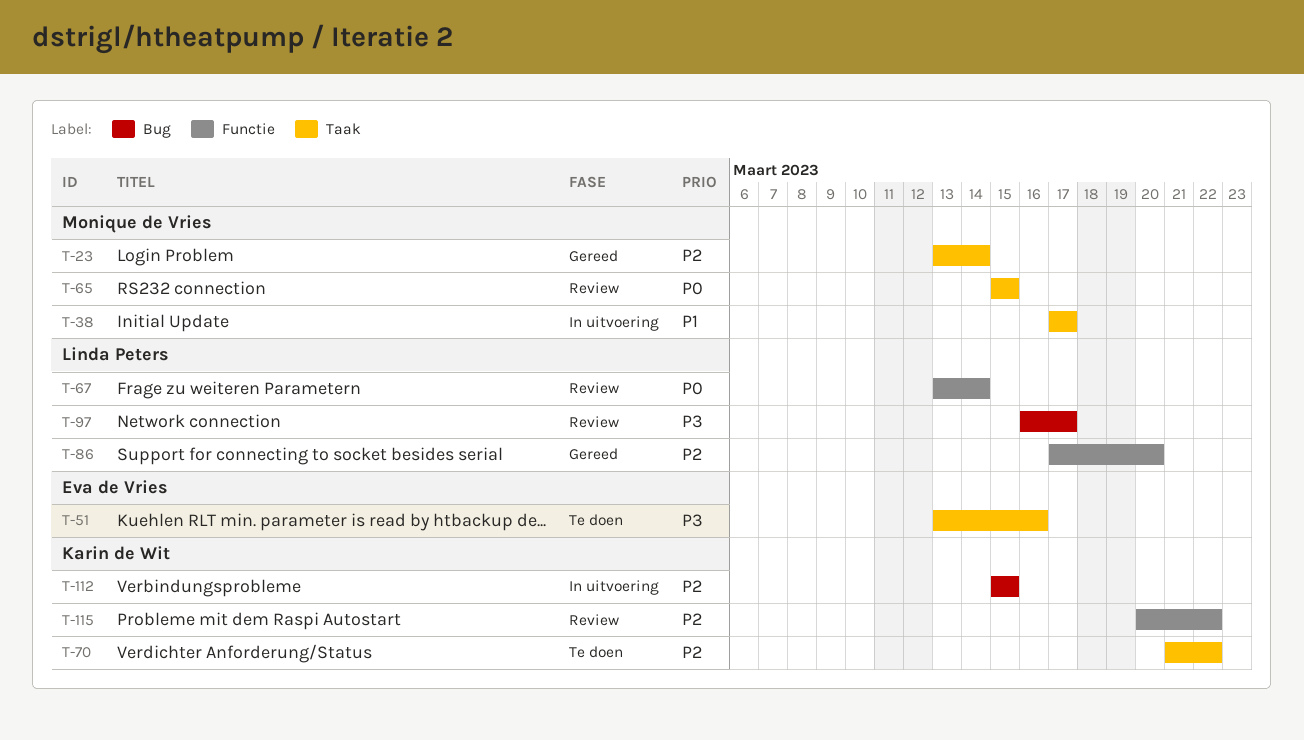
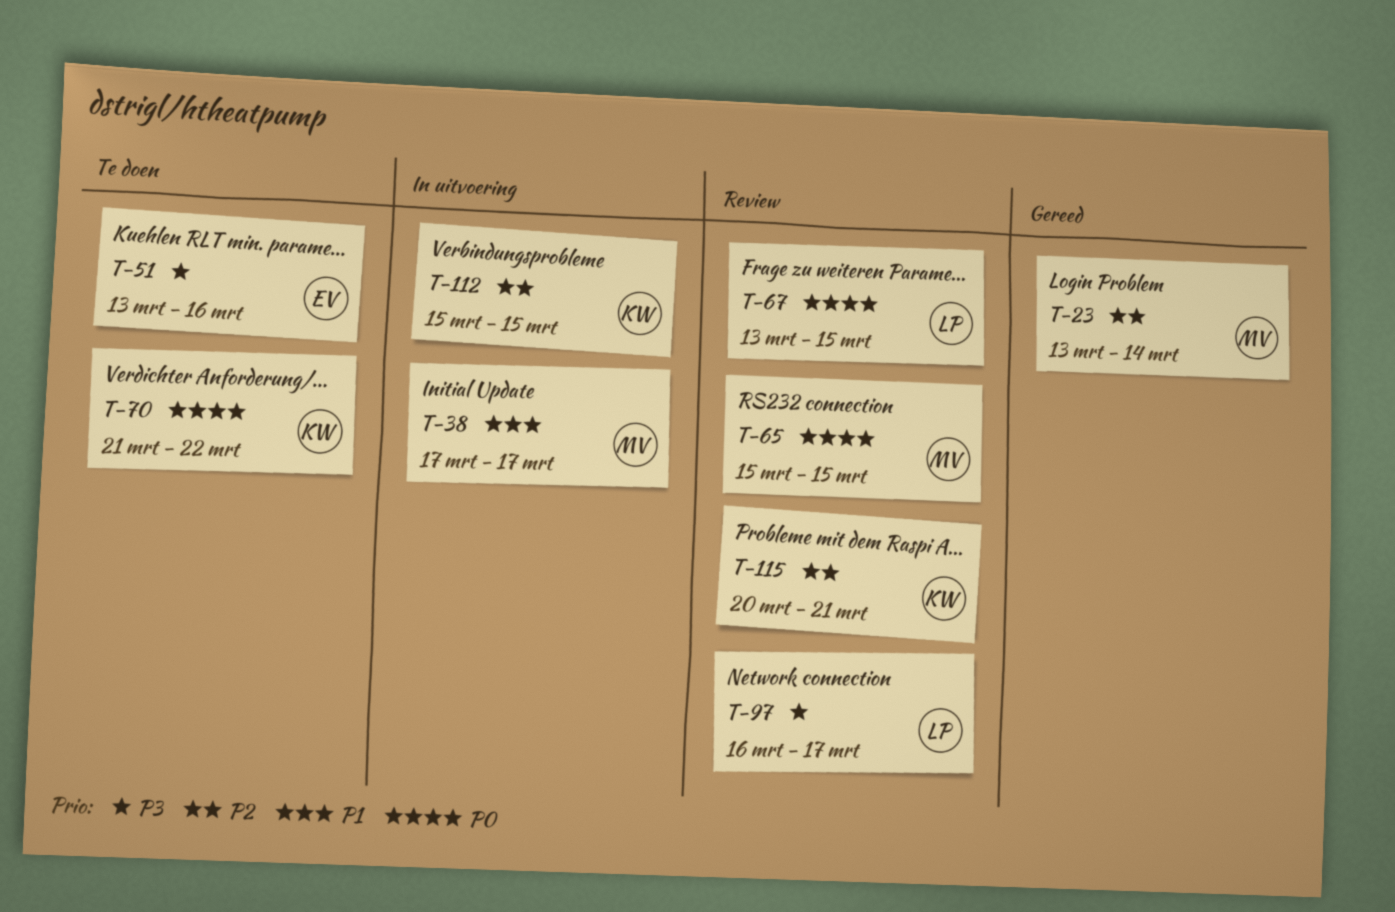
T-67, due: Mar 14 -> Mar 15
T-70, priority: P2 -> P0
T-86: present -> none
T-115, due: Mar 22 -> Mar 21

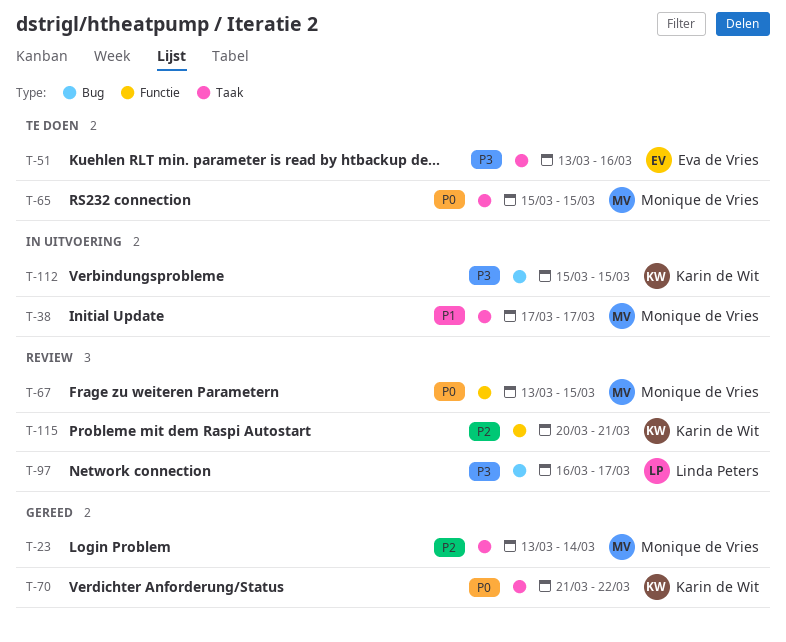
T-65, status: Review -> Te doen
T-67, owner: Linda Peters -> Monique de Vries
T-70, status: Te doen -> Gereed
T-112, priority: P2 -> P3

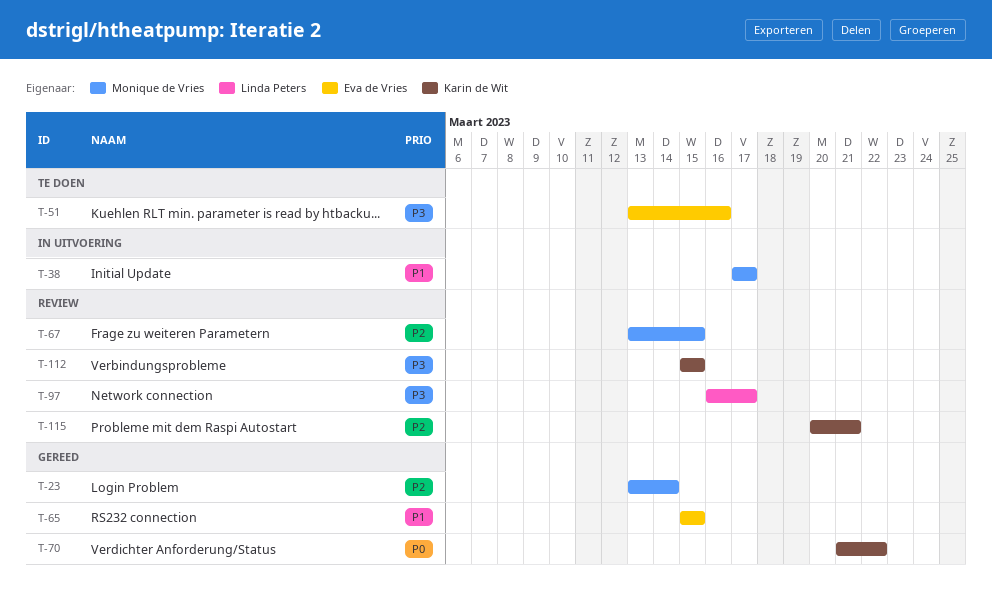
T-65, status: Te doen -> Gereed
T-65, owner: Monique de Vries -> Eva de Vries
T-65, priority: P0 -> P1
T-67, priority: P0 -> P2
T-112, status: In uitvoering -> Review

